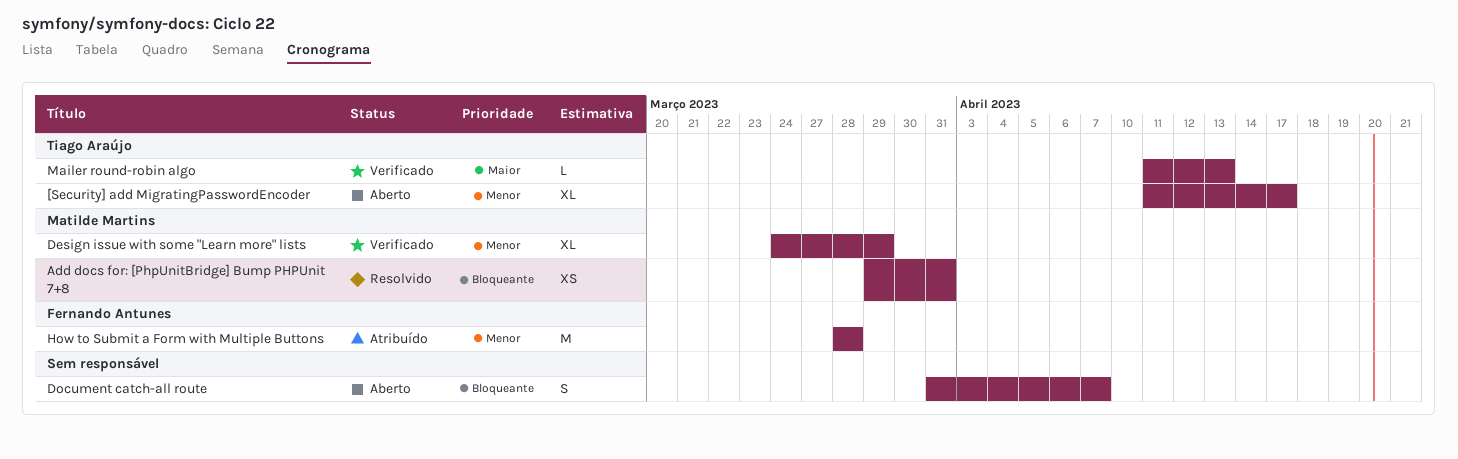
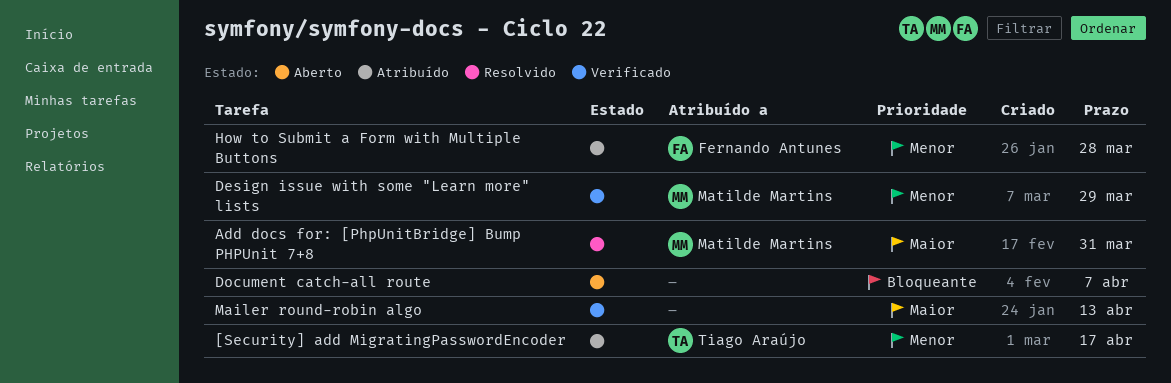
[Security] add MigratingPasswordEncoder, status: Aberto -> Atribuído
Add docs for: [PhpUnitBridge] Bump PHPUnit 7+8, priority: Bloqueante -> Maior
Mailer round-robin algo, owner: Tiago Araújo -> none

